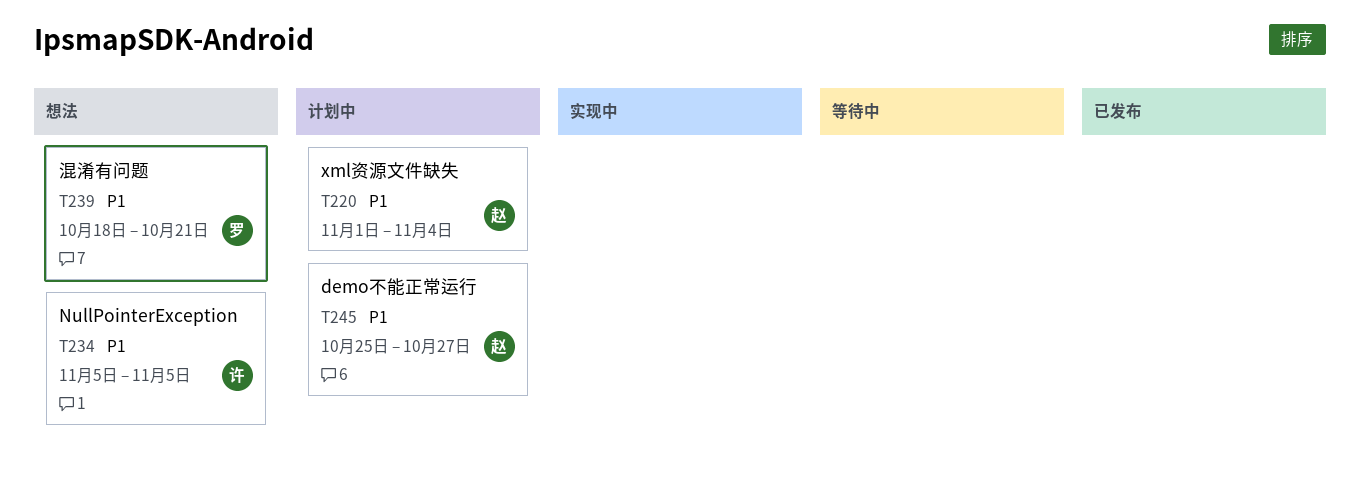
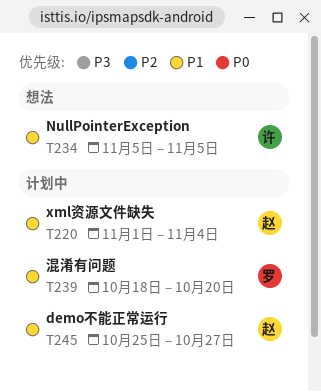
T239, status: 想法 -> 计划中
T239, due: Oct 21 -> Oct 20

